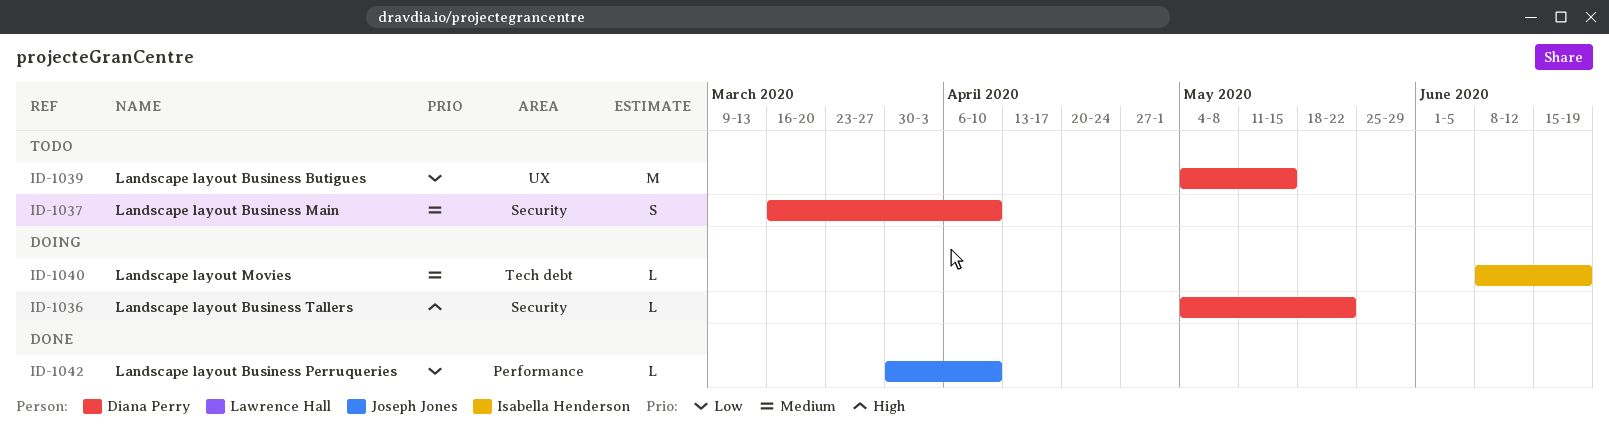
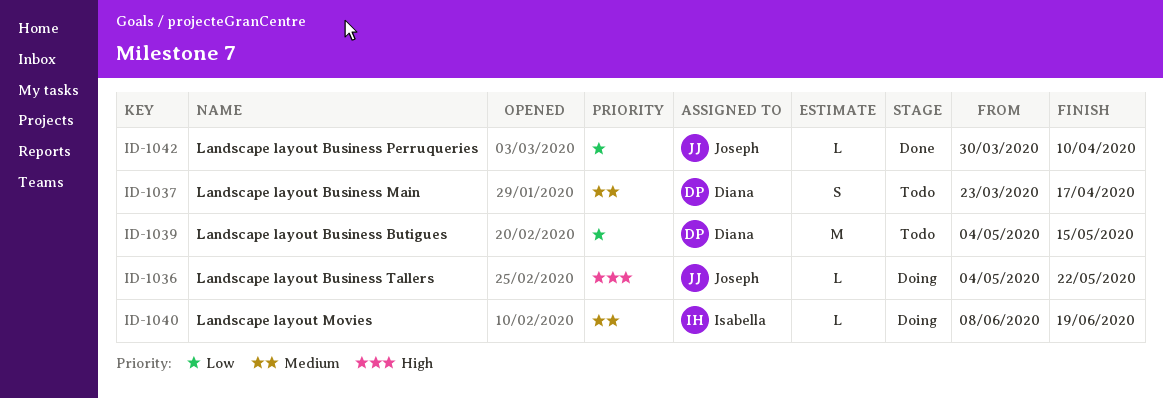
ID-1036, owner: Diana Perry -> Joseph Jones
ID-1037, start: Mar 16 -> Mar 23
ID-1037, due: Apr 10 -> Apr 17

